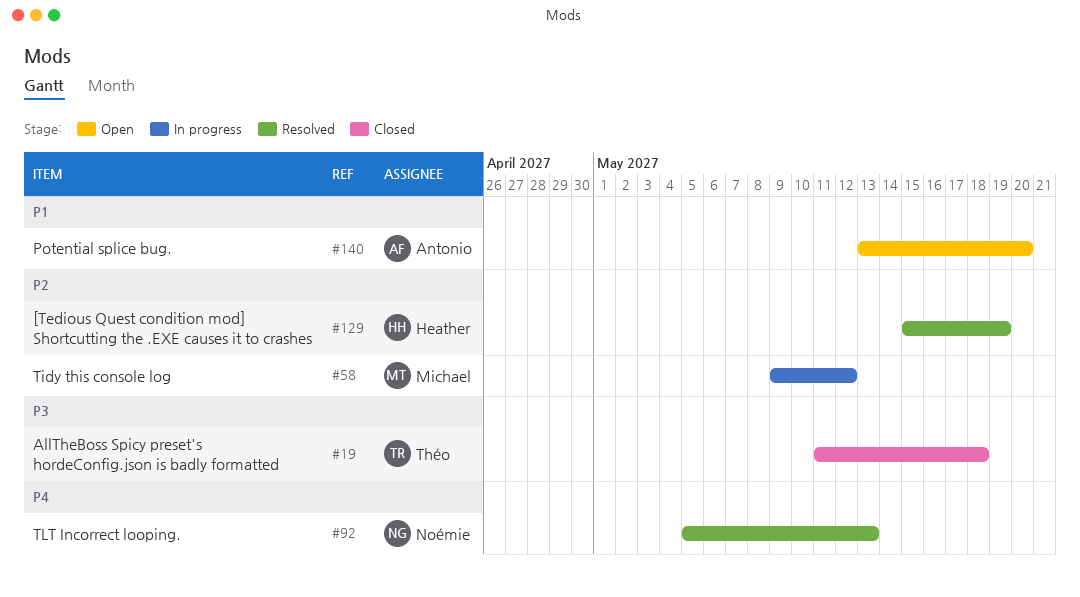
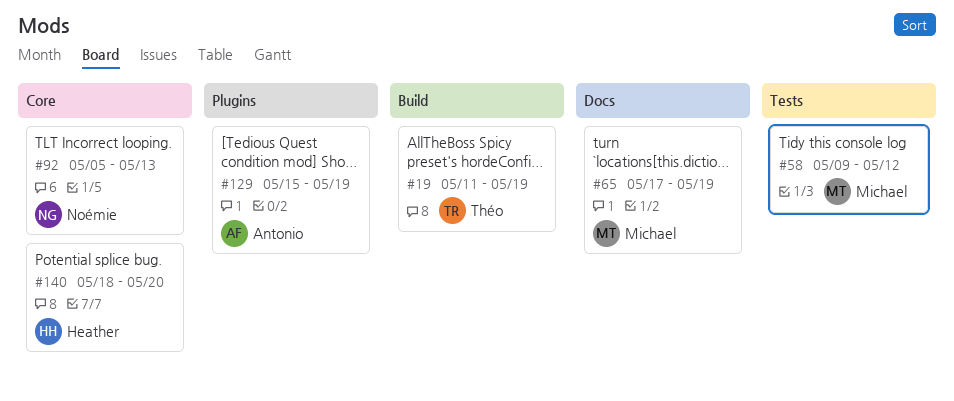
#19, due: May 18 -> May 19
#65: none -> present
#129, owner: Heather -> Antonio
#140, owner: Antonio -> Heather
#140, start: May 13 -> May 18

